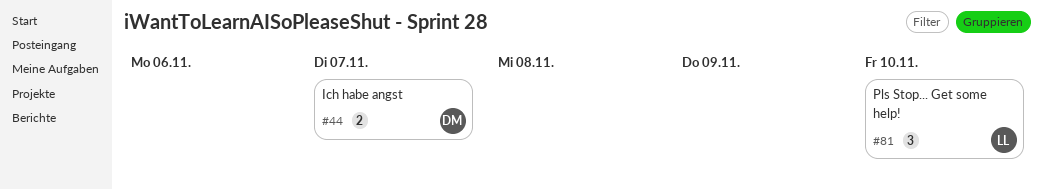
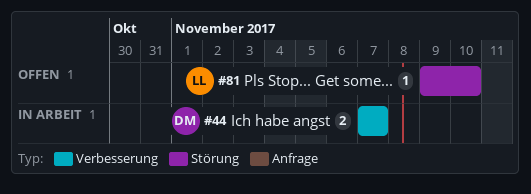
#81, estimate: 3 -> 1

